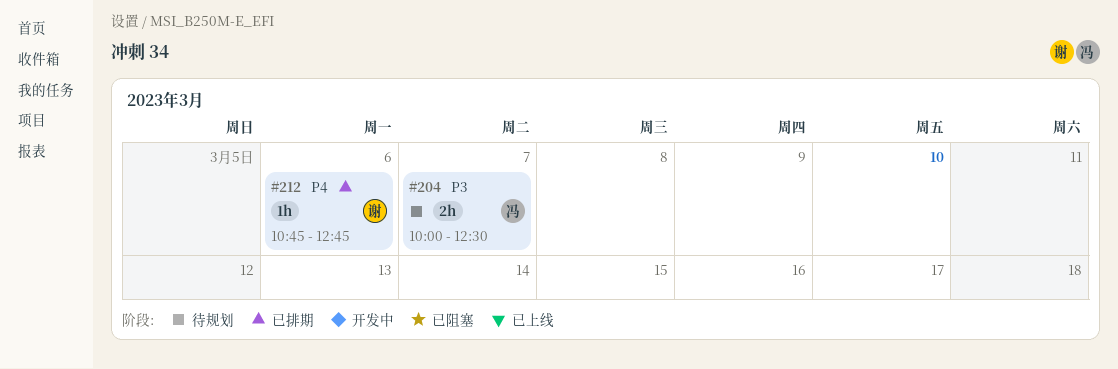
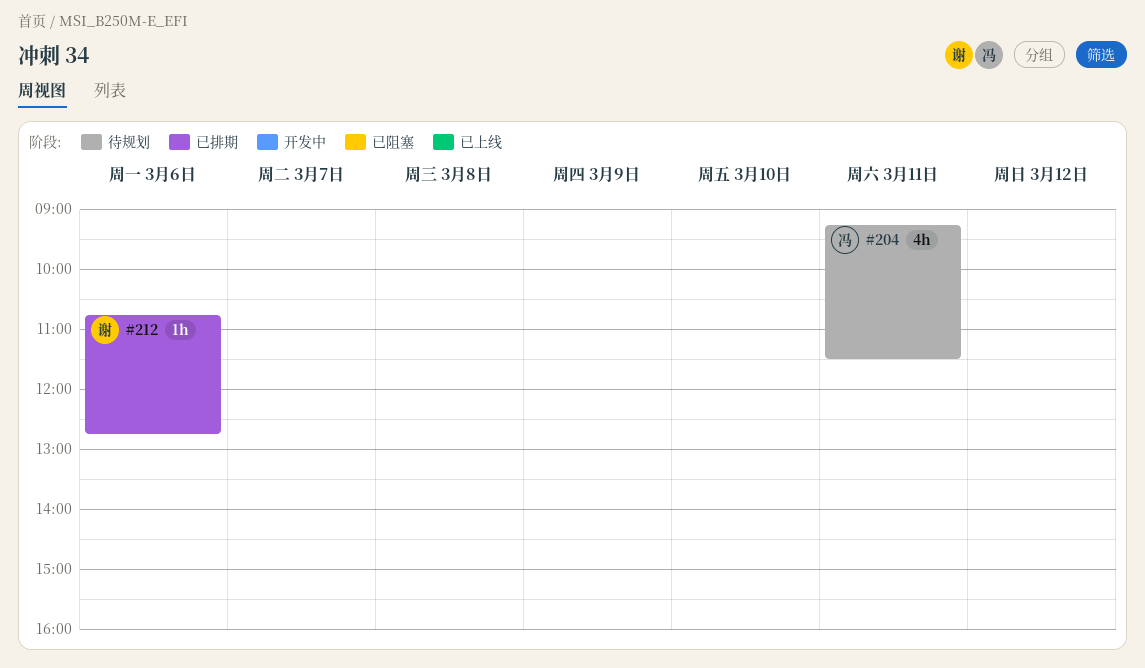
#204, estimate: 2h -> 4h
#204, day: Mar 7 -> Mar 11
#204, begins: 10:00 -> 09:15
#204, ends: 12:30 -> 11:30

